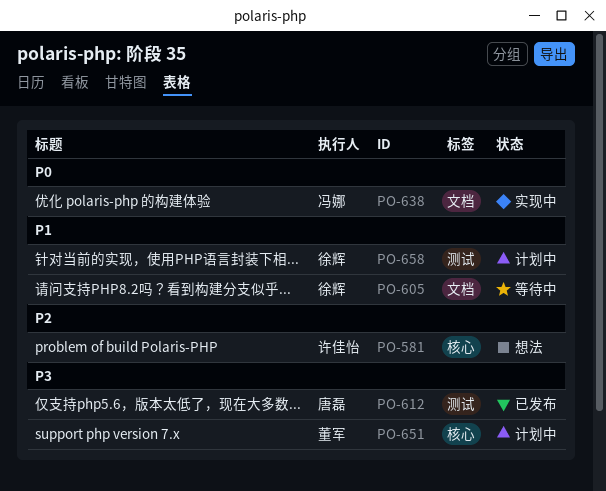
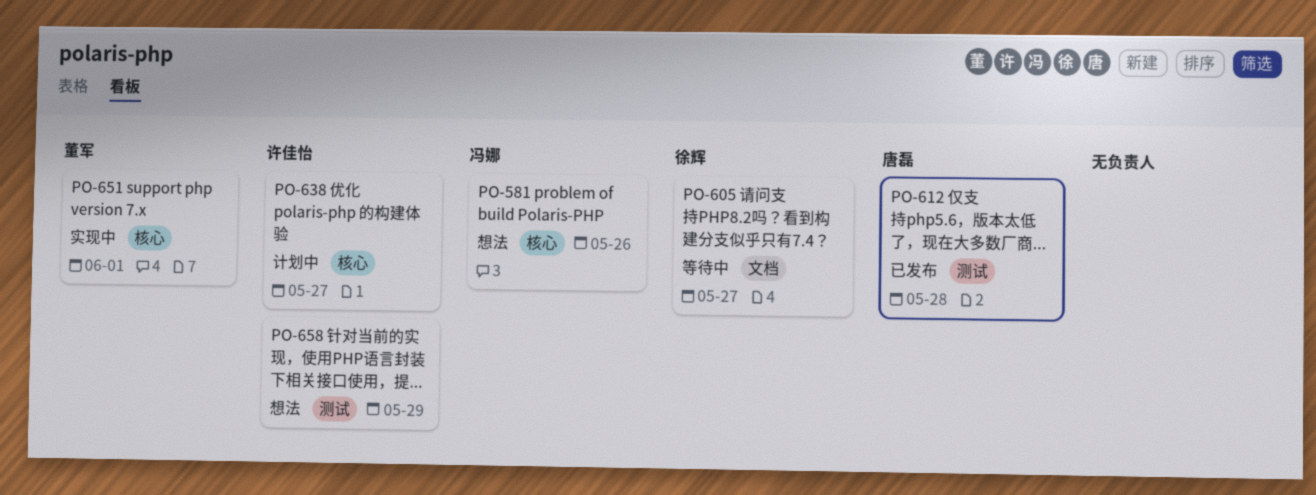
PO-581, owner: 许佳怡 -> 冯娜
PO-638, status: 实现中 -> 计划中
PO-638, owner: 冯娜 -> 许佳怡
PO-638, label: 文档 -> 核心
PO-651, status: 计划中 -> 实现中
PO-658, status: 计划中 -> 想法
PO-658, owner: 徐辉 -> 许佳怡

